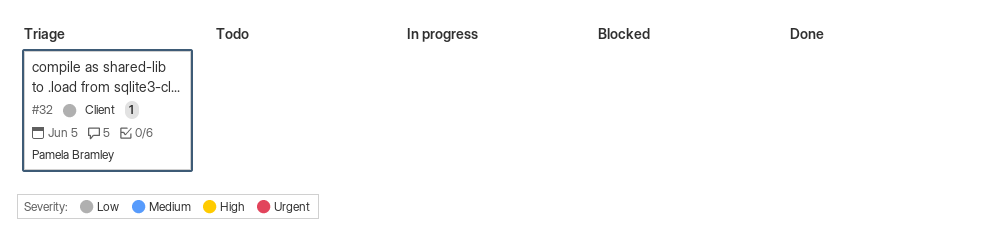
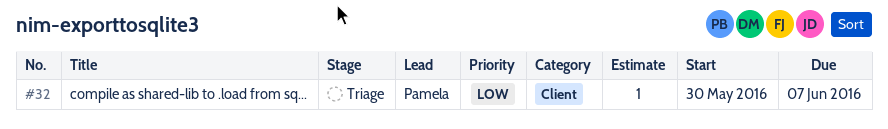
#32, due: Jun 5 -> Jun 7

